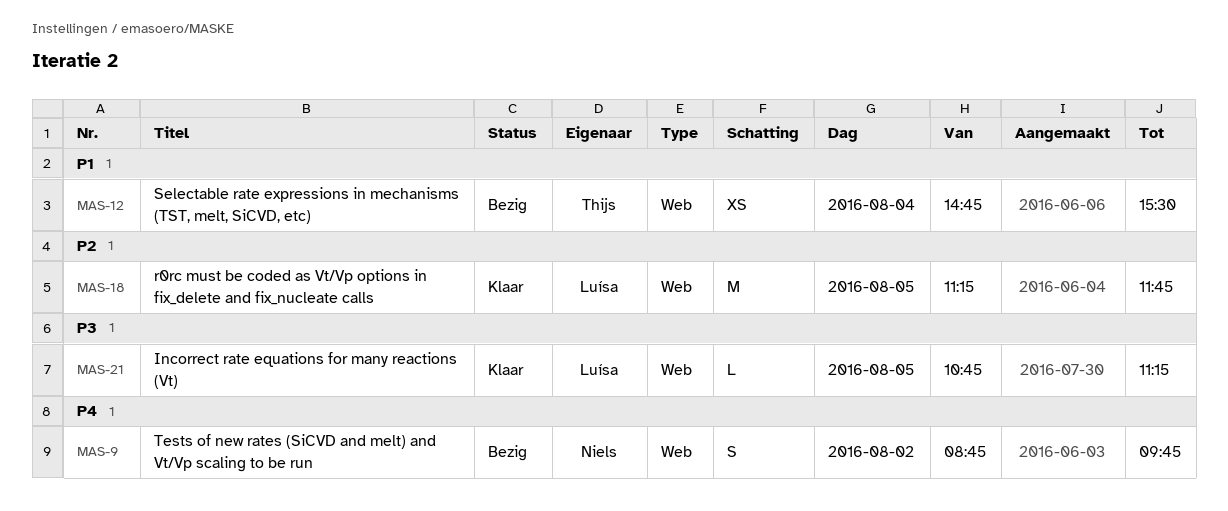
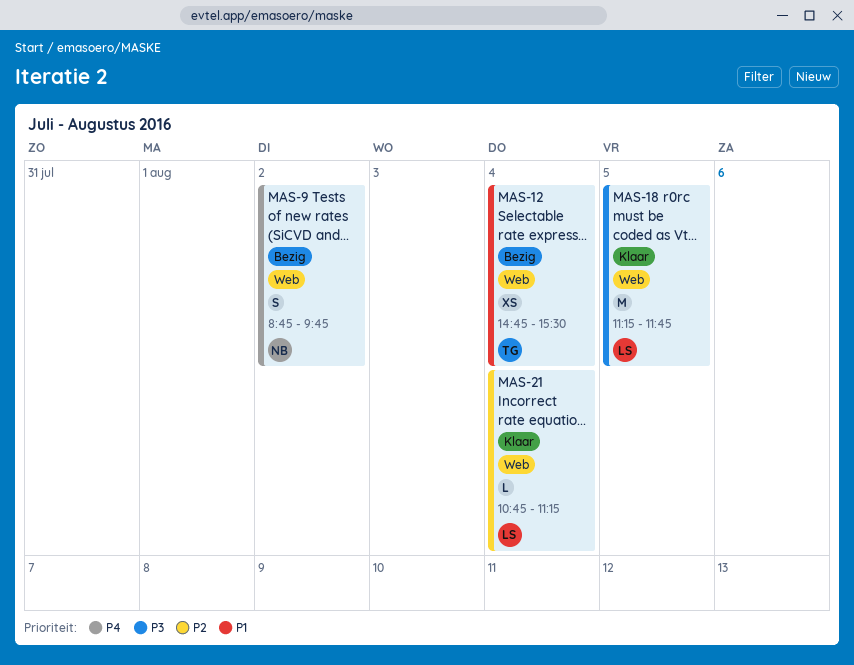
MAS-18, priority: P2 -> P3
MAS-21, priority: P3 -> P2
MAS-21, day: Aug 5 -> Aug 4

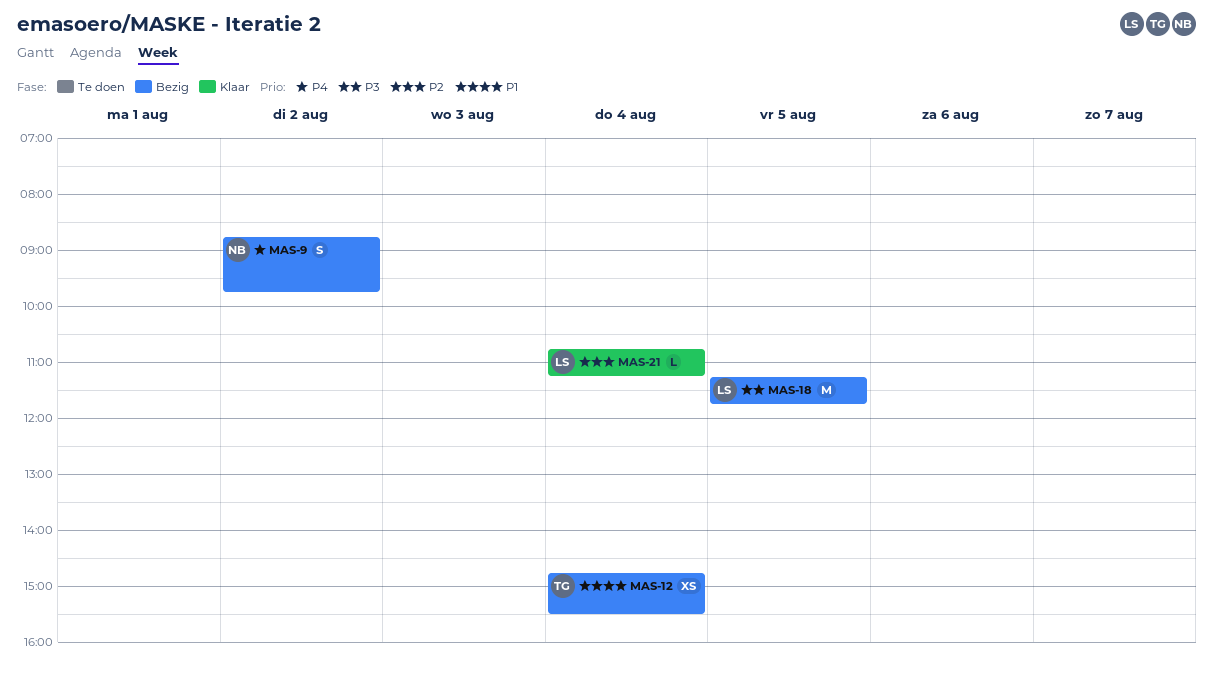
MAS-18, status: Klaar -> Bezig

